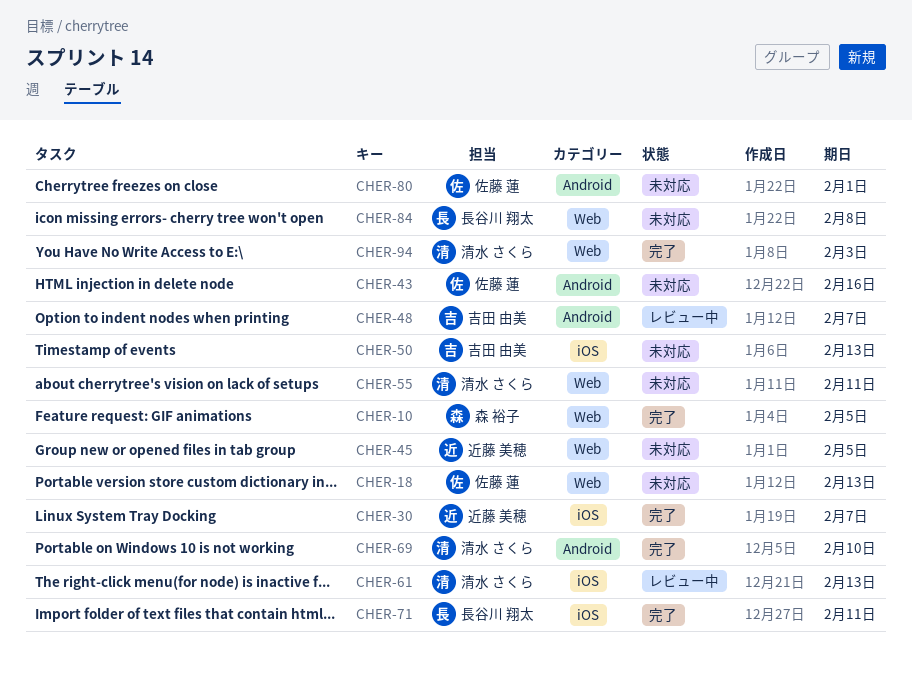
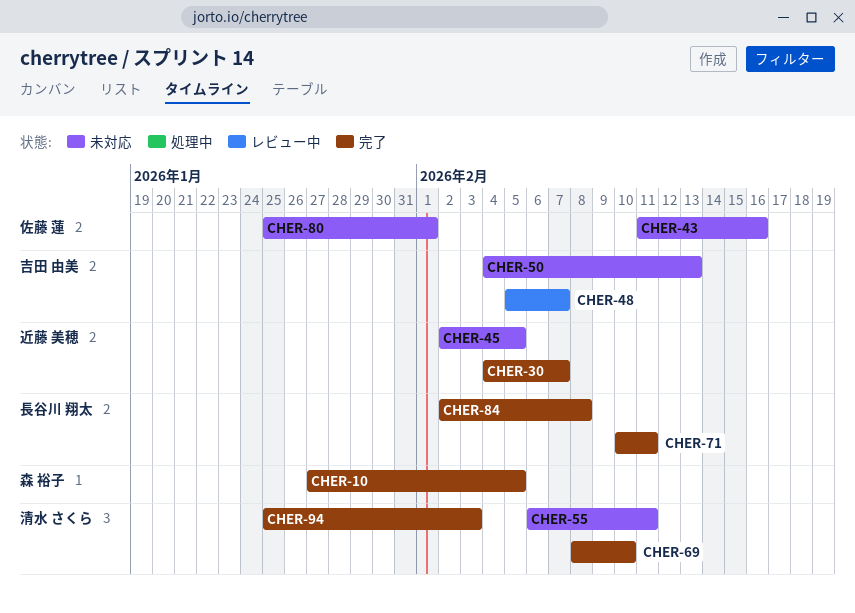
CHER-18: present -> none
CHER-61: present -> none
CHER-84, status: 未対応 -> 完了

